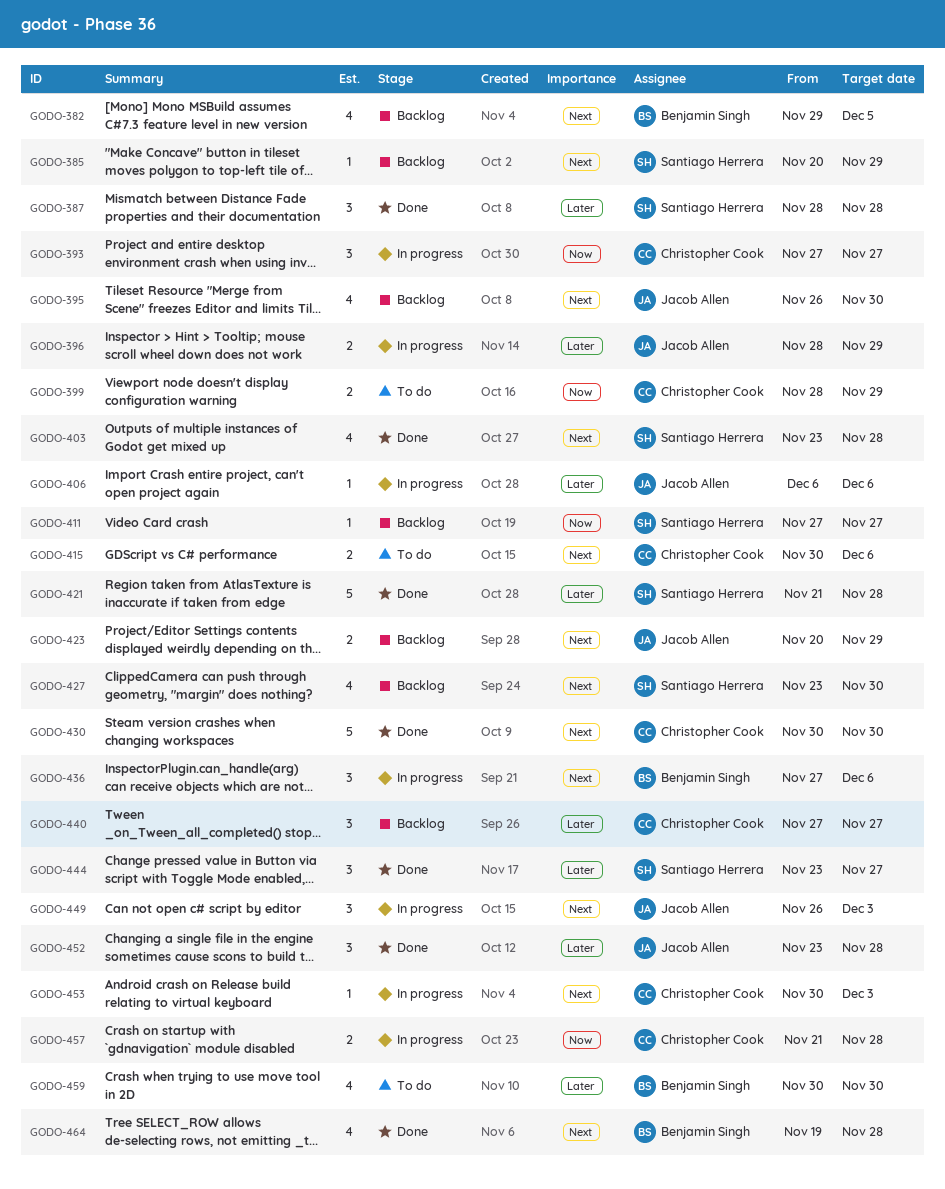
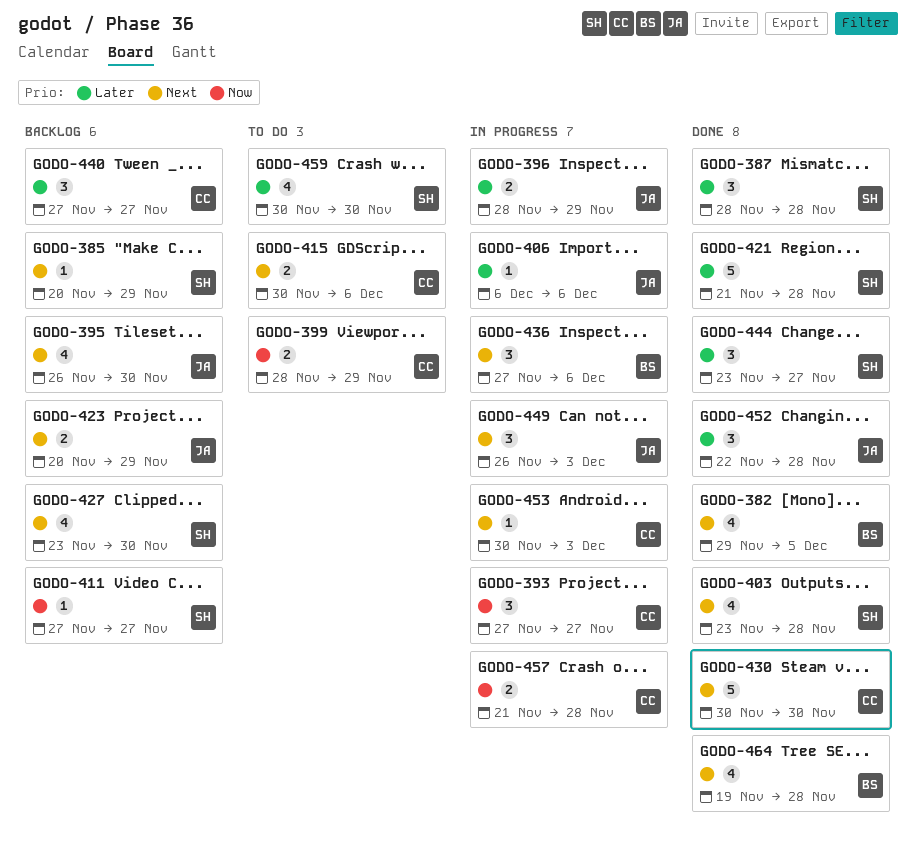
GODO-382, status: Backlog -> Done
GODO-452, start: Nov 23 -> Nov 22
GODO-459, owner: Benjamin Singh -> Santiago Herrera

